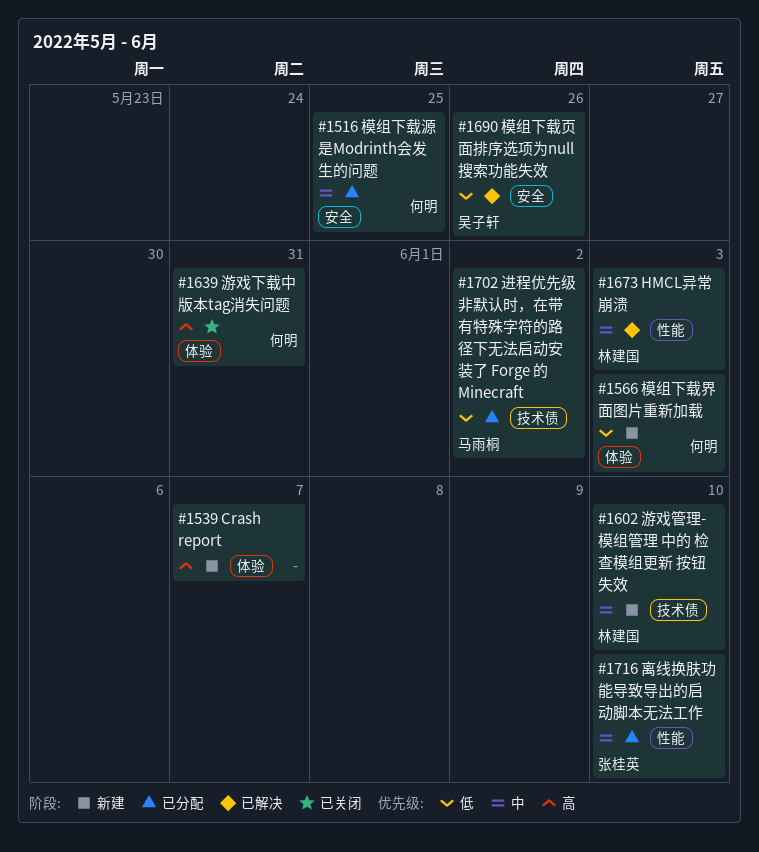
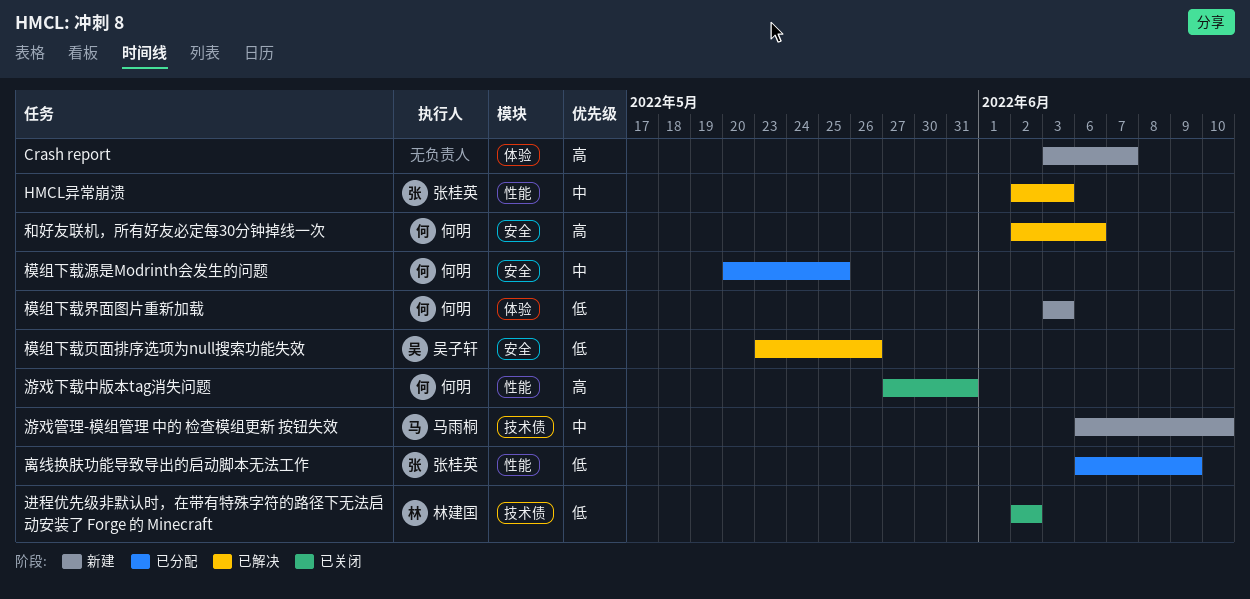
HMCL异常崩溃, owner: 林建国 -> 张桂英
和好友联机，所有好友必定每30分钟掉线一次: none -> present
游戏下载中版本tag消失问题, label: 体验 -> 性能
游戏管理-模组管理 中的 检查模组更新 按钮失效, owner: 林建国 -> 马雨桐
离线换肤功能导致导出的启动脚本无法工作, priority: 中 -> 低
离线换肤功能导致导出的启动脚本无法工作, due: Jun 10 -> Jun 9
进程优先级非默认时，在带有特殊字符的路径下无法启动安装了 Forge 的 Minecraft, status: 已分配 -> 已关闭
进程优先级非默认时，在带有特殊字符的路径下无法启动安装了 Forge 的 Minecraft, owner: 马雨桐 -> 林建国

